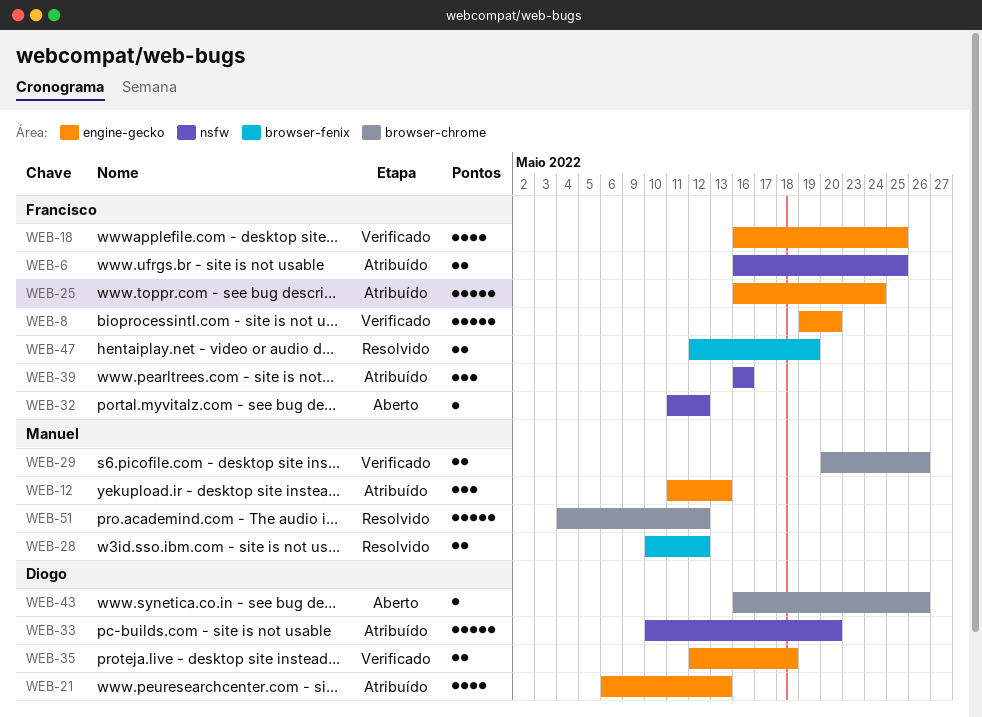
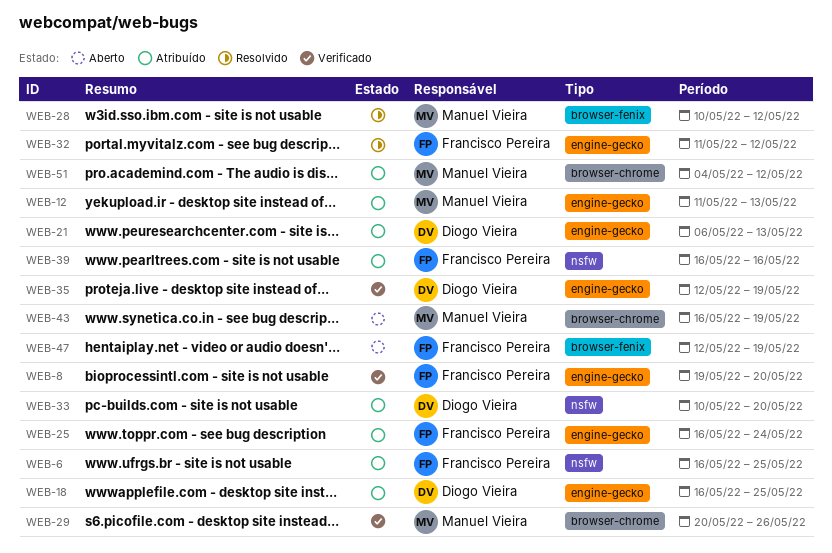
WEB-18, status: Verificado -> Atribuído
WEB-18, owner: Francisco Pereira -> Diogo Vieira
WEB-32, status: Aberto -> Resolvido
WEB-32, label: nsfw -> engine-gecko
WEB-35, due: May 18 -> May 19
WEB-43, owner: Diogo Vieira -> Manuel Vieira
WEB-43, due: May 26 -> May 19
WEB-47, status: Resolvido -> Aberto
WEB-51, status: Resolvido -> Atribuído

